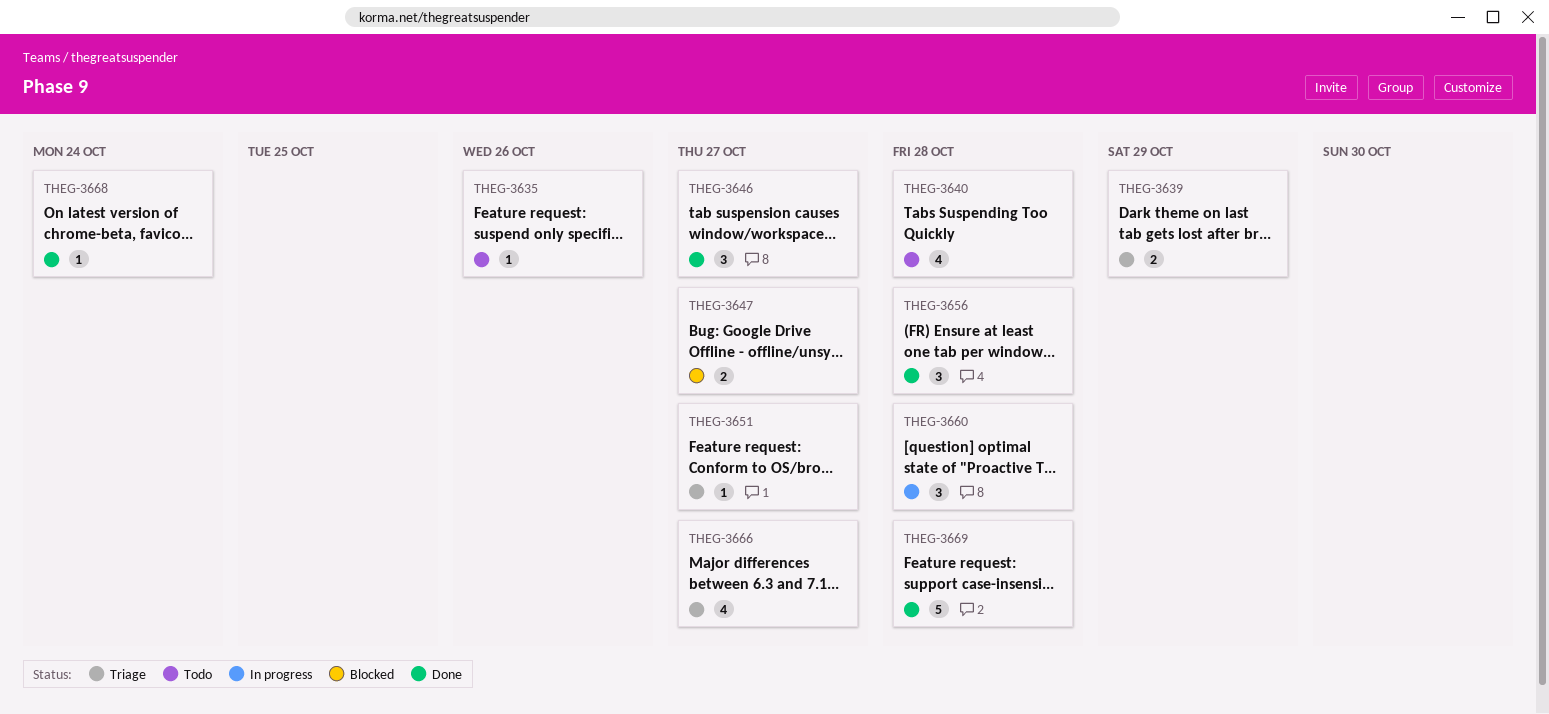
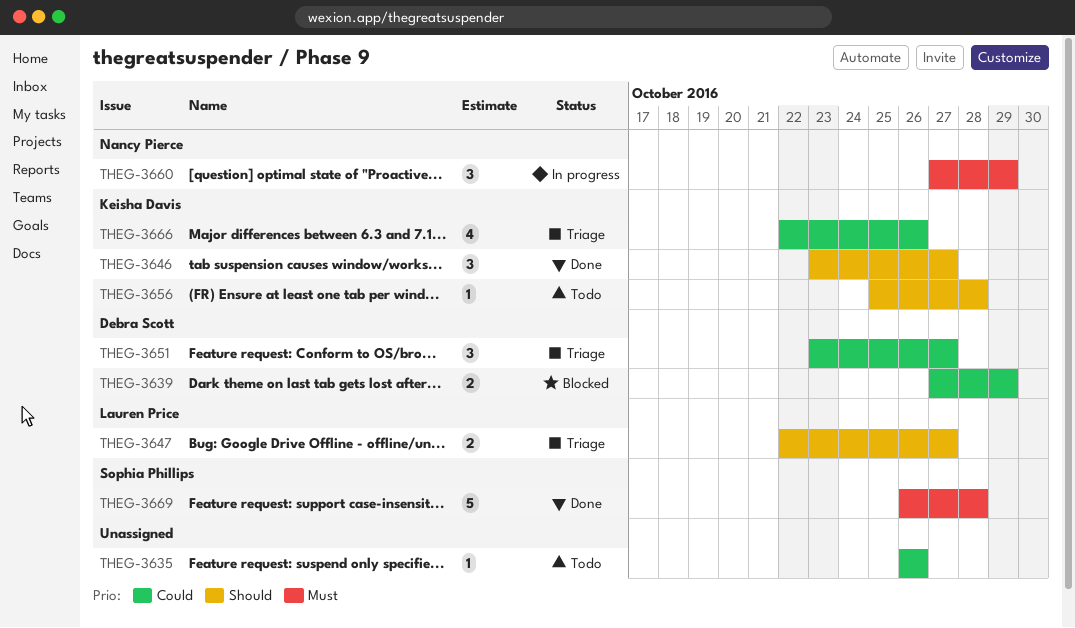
THEG-3639, status: Triage -> Blocked
THEG-3640: present -> none
THEG-3647, status: Blocked -> Triage
THEG-3651, estimate: 1 -> 3
THEG-3656, status: Done -> Todo
THEG-3656, estimate: 3 -> 1
THEG-3660, due: Oct 28 -> Oct 29
THEG-3666, due: Oct 27 -> Oct 26
THEG-3668: present -> none

